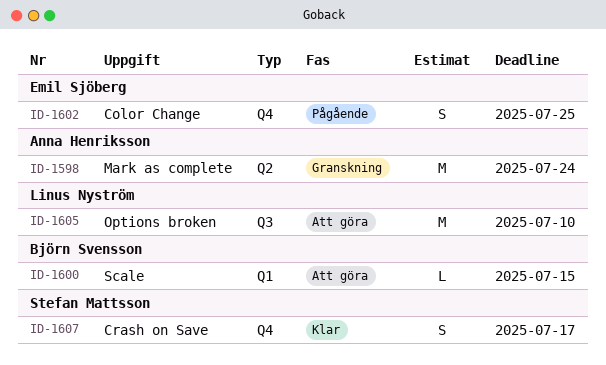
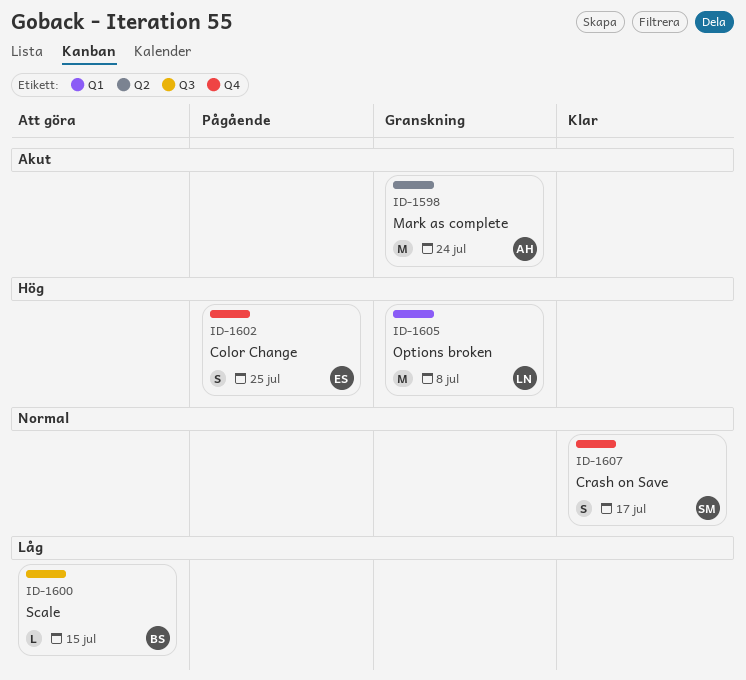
ID-1600, label: Q1 -> Q3
ID-1605, status: Att göra -> Granskning
ID-1605, label: Q3 -> Q1
ID-1605, due: Jul 10 -> Jul 8

